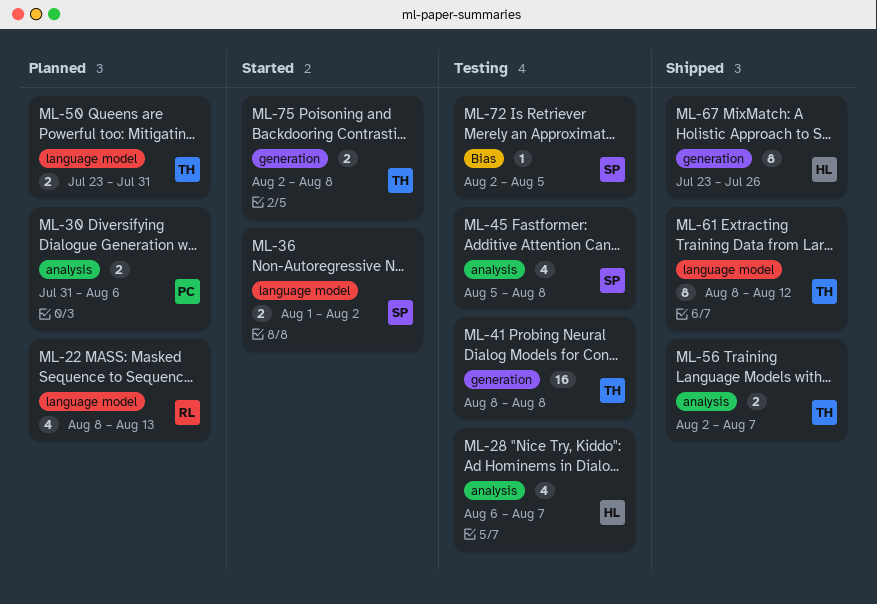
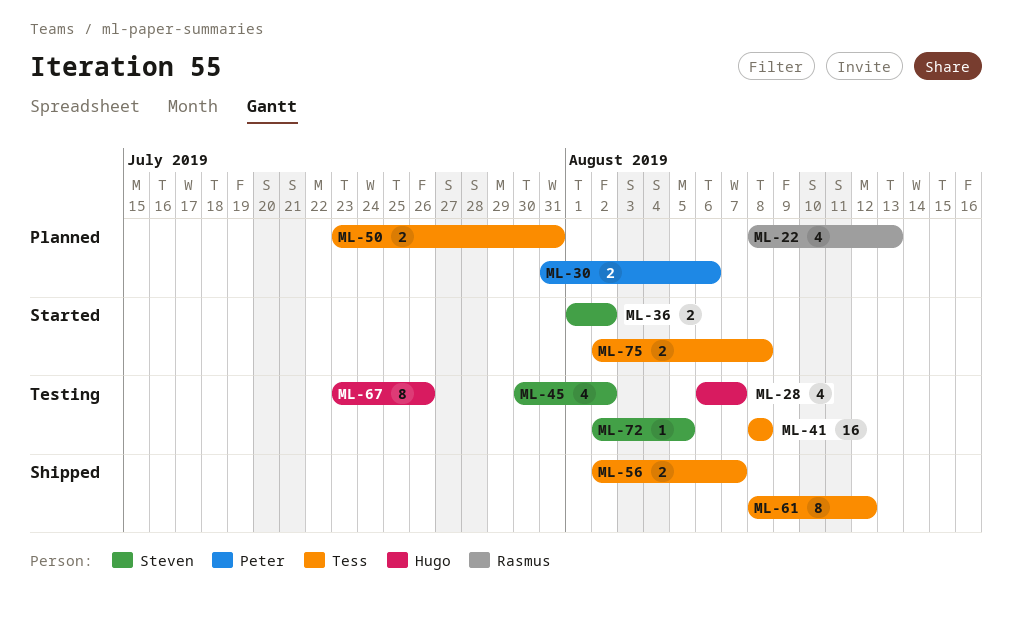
ML-45, start: Aug 5 -> Jul 30
ML-45, due: Aug 8 -> Aug 2
ML-67, status: Shipped -> Testing

